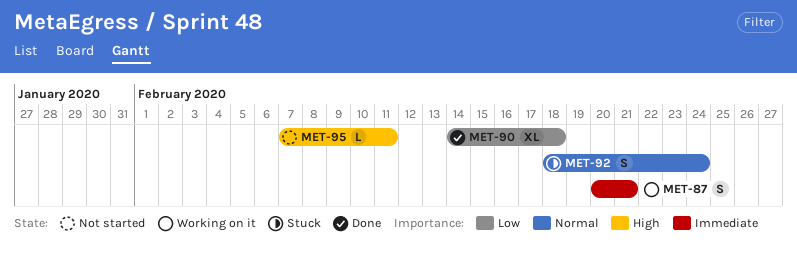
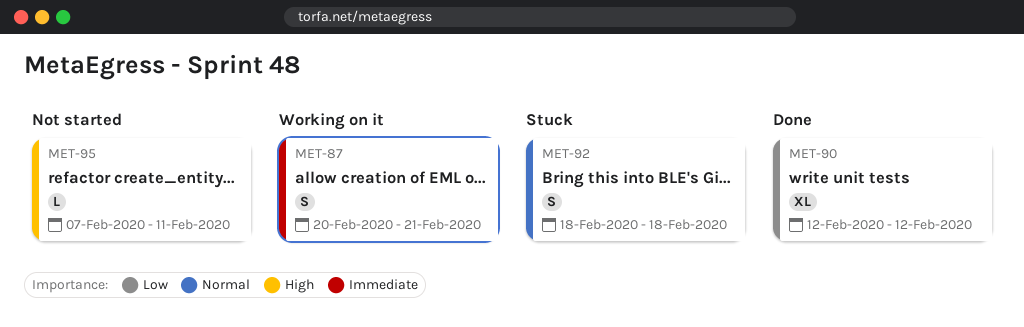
MET-90, start: Feb 14 -> Feb 12
MET-90, due: Feb 18 -> Feb 12
MET-92, due: Feb 24 -> Feb 18

